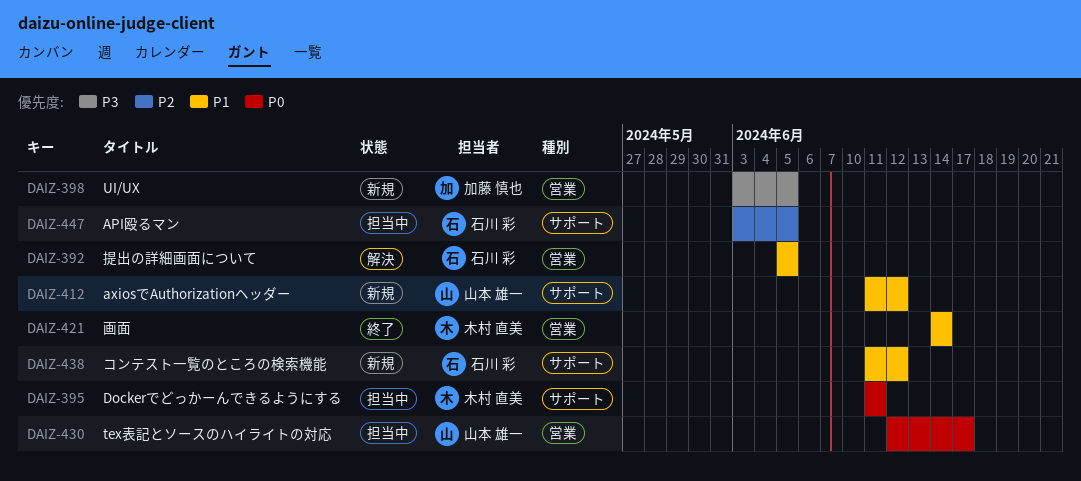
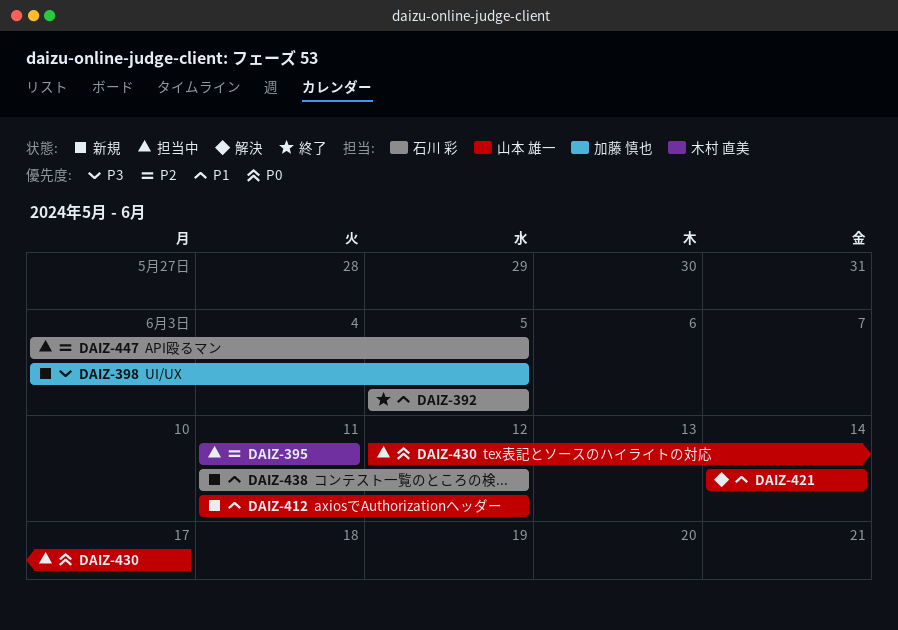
DAIZ-392, status: 解決 -> 終了
DAIZ-395, priority: P0 -> P2
DAIZ-421, status: 終了 -> 解決
DAIZ-421, owner: 木村 直美 -> 山本 雄一

